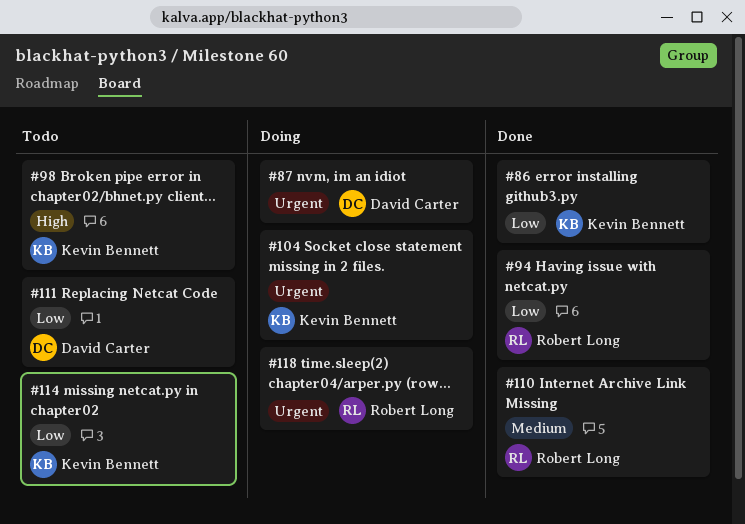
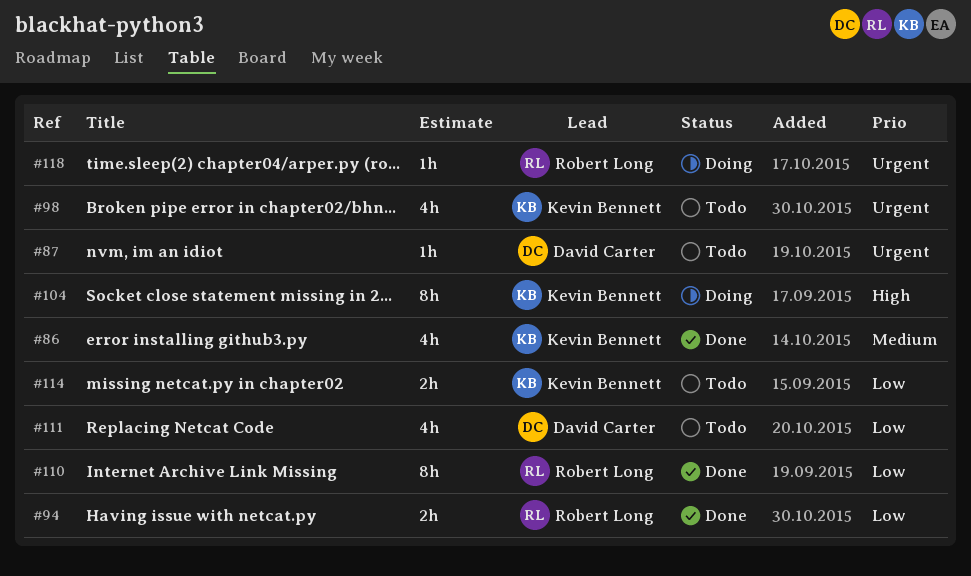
#86, priority: Low -> Medium
#87, status: Doing -> Todo
#98, priority: High -> Urgent
#104, priority: Urgent -> High
#110, priority: Medium -> Low

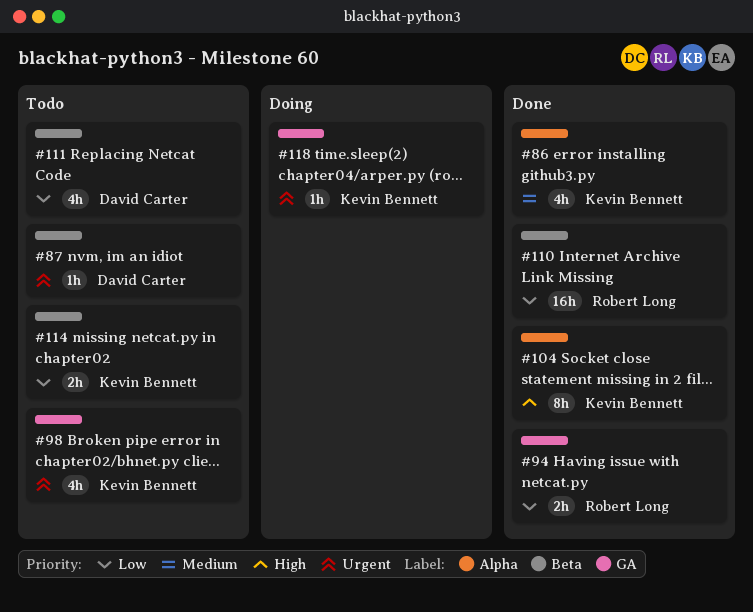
#104, status: Doing -> Done
#110, estimate: 8h -> 16h
#118, owner: Robert Long -> Kevin Bennett

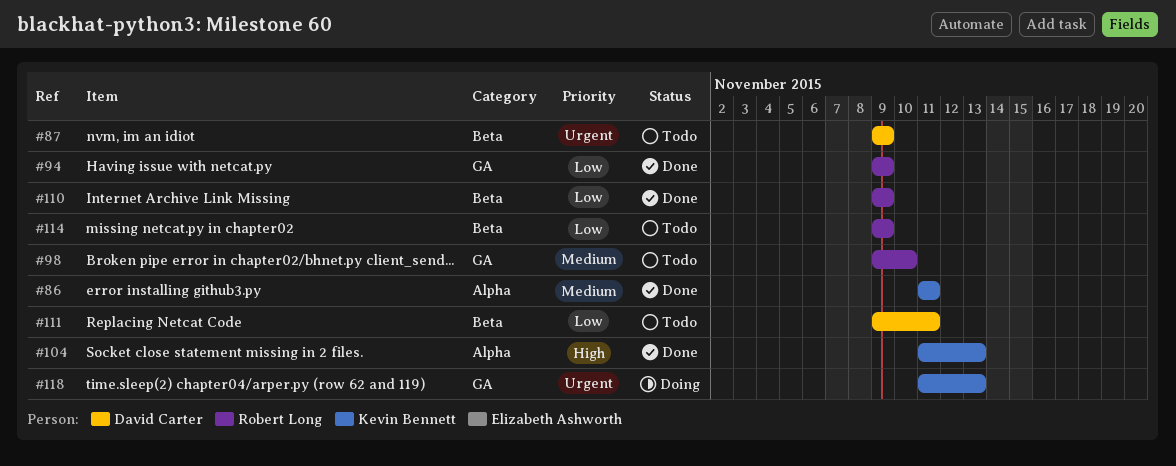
#98, owner: Kevin Bennett -> Robert Long
#98, priority: Urgent -> Medium
#114, owner: Kevin Bennett -> Robert Long

